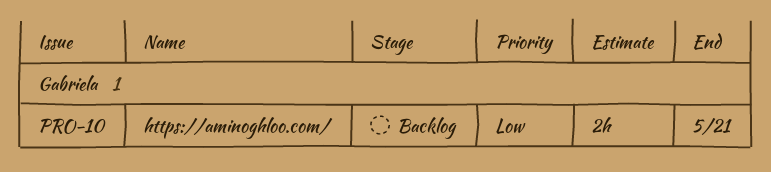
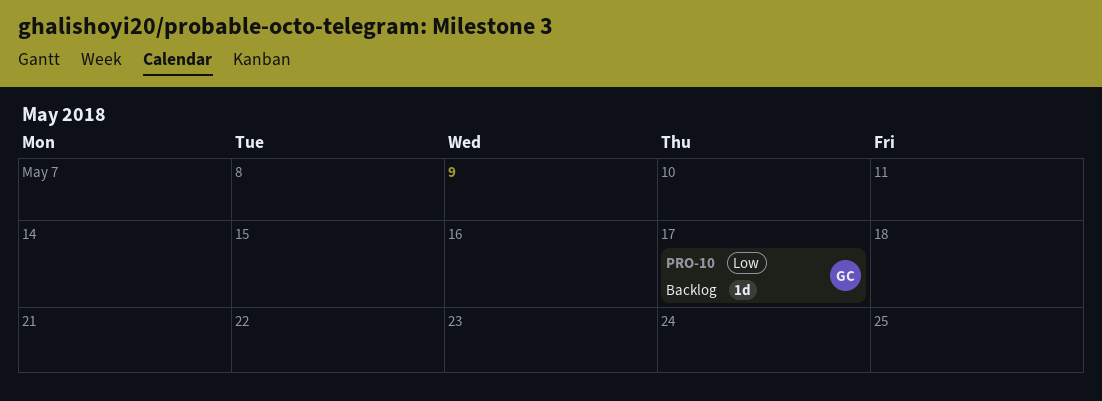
PRO-10, estimate: 2h -> 1d
PRO-10, due: May 21 -> May 17

